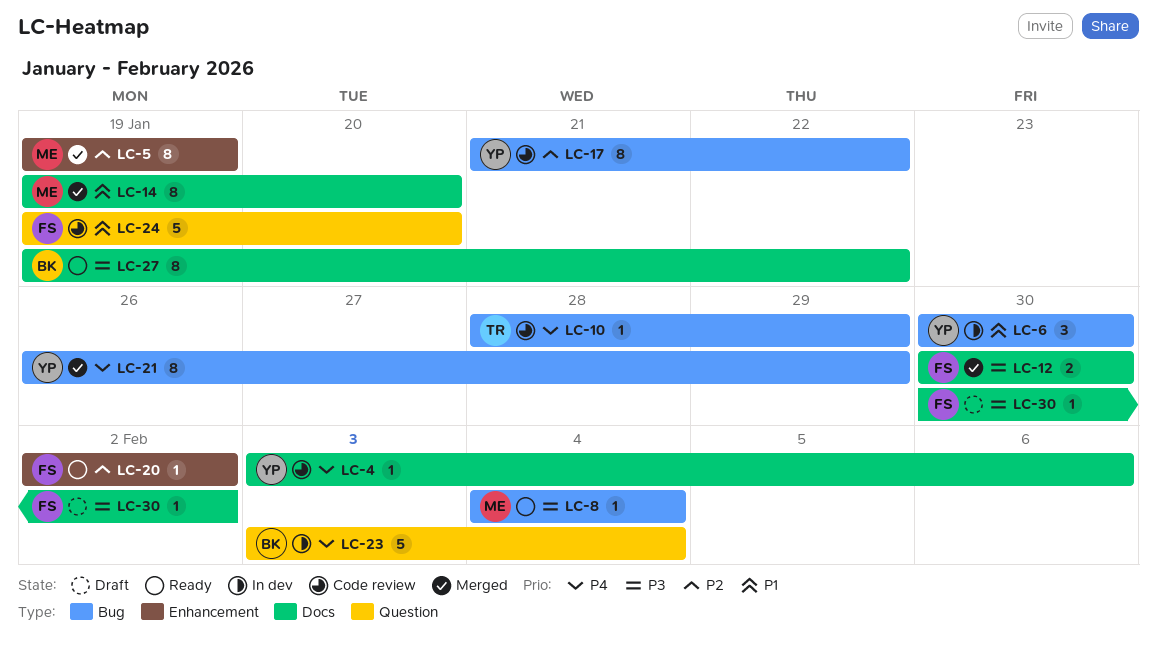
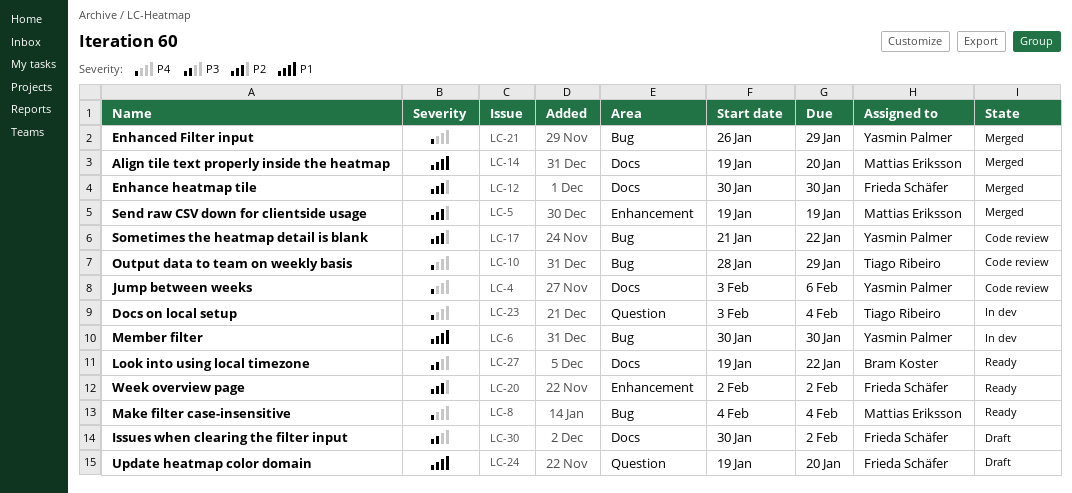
LC-8, priority: P3 -> P4
LC-12, priority: P3 -> P2
LC-23, owner: Bram Koster -> Tiago Ribeiro
LC-24, status: Code review -> Draft

